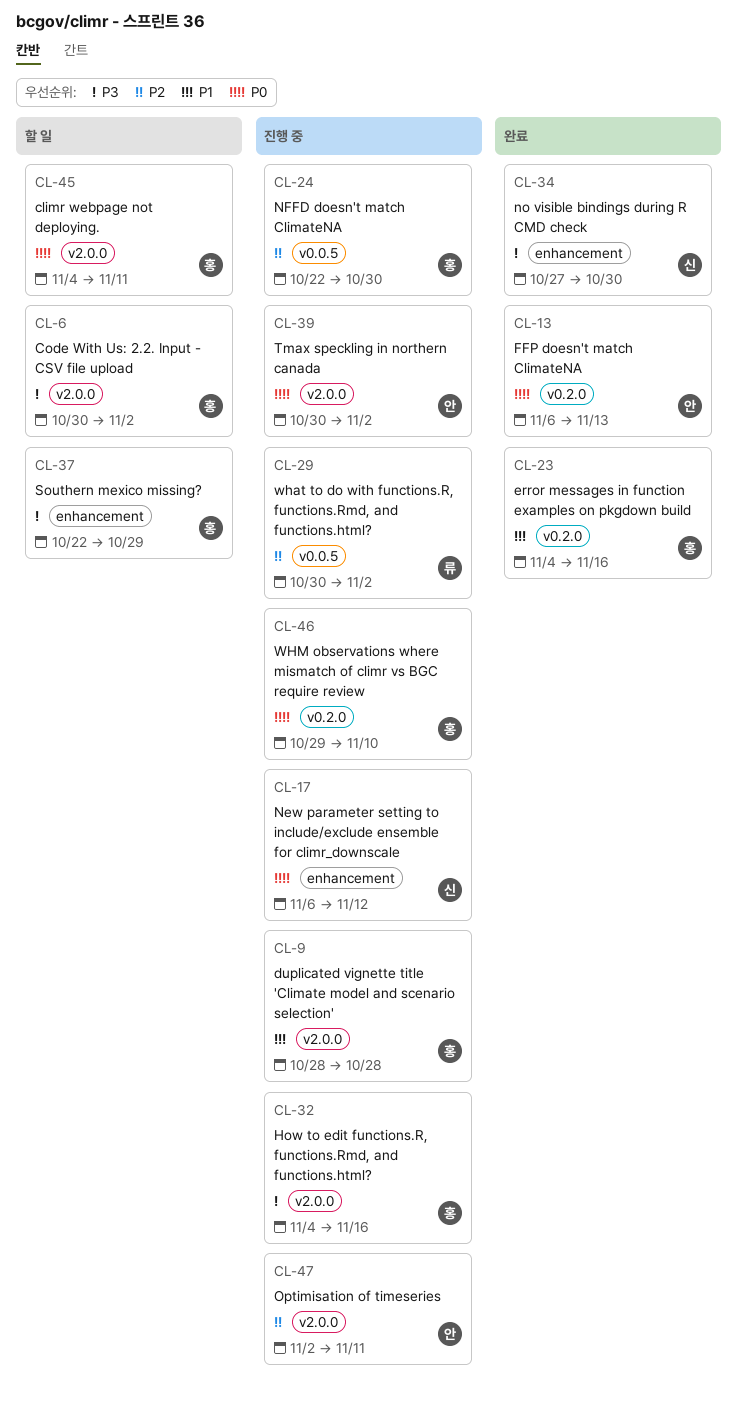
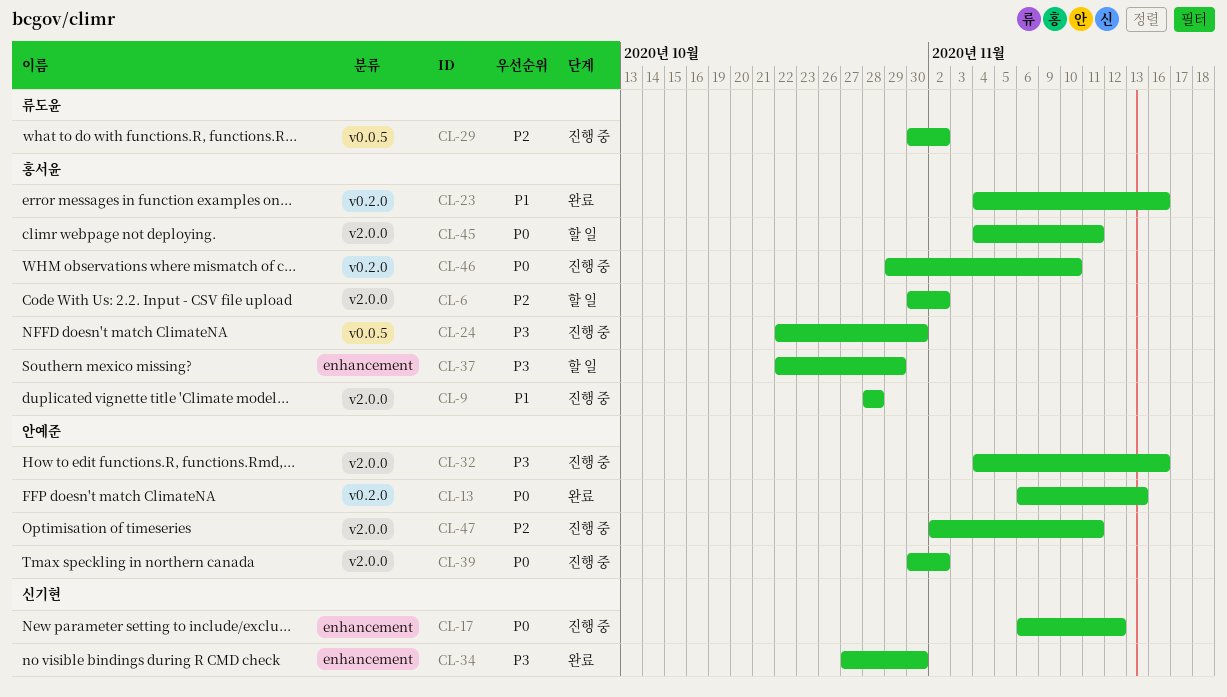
CL-6, priority: P3 -> P2
CL-24, priority: P2 -> P3
CL-32, owner: 홍서윤 -> 안예준

